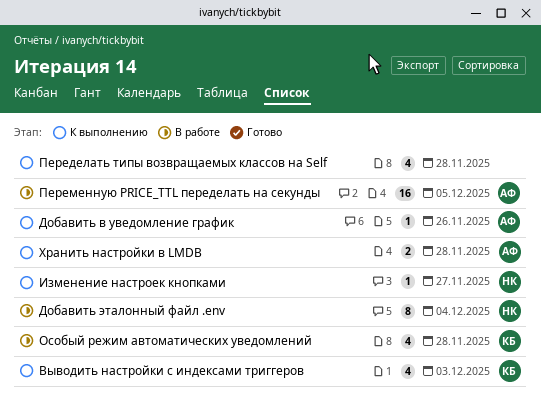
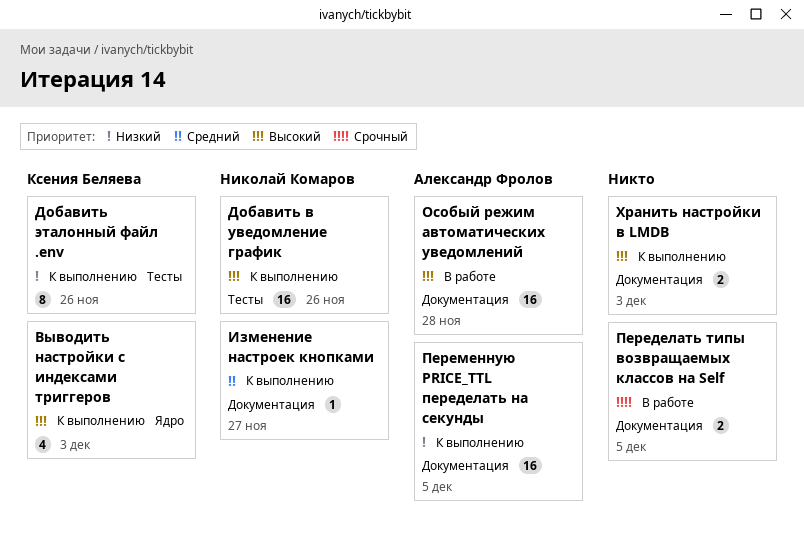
Добавить в уведомление график, owner: Александр Фролов -> Николай Комаров
Добавить в уведомление график, estimate: 1 -> 16
Добавить эталонный файл .env, status: В работе -> К выполнению
Добавить эталонный файл .env, owner: Николай Комаров -> Ксения Беляева
Добавить эталонный файл .env, due: Dec 4 -> Nov 26
Особый режим автоматических уведомлений, owner: Ксения Беляева -> Александр Фролов
Особый режим автоматических уведомлений, estimate: 4 -> 16
Переделать типы возвращаемых классов на Self, status: К выполнению -> В работе
Переделать типы возвращаемых классов на Self, estimate: 4 -> 2
Переделать типы возвращаемых классов на Self, due: Nov 28 -> Dec 5
Переменную PRICE_TTL переделать на секунды, status: В работе -> К выполнению
Хранить настройки в LMDB, owner: Александр Фролов -> none
Хранить настройки в LMDB, due: Nov 28 -> Dec 3

